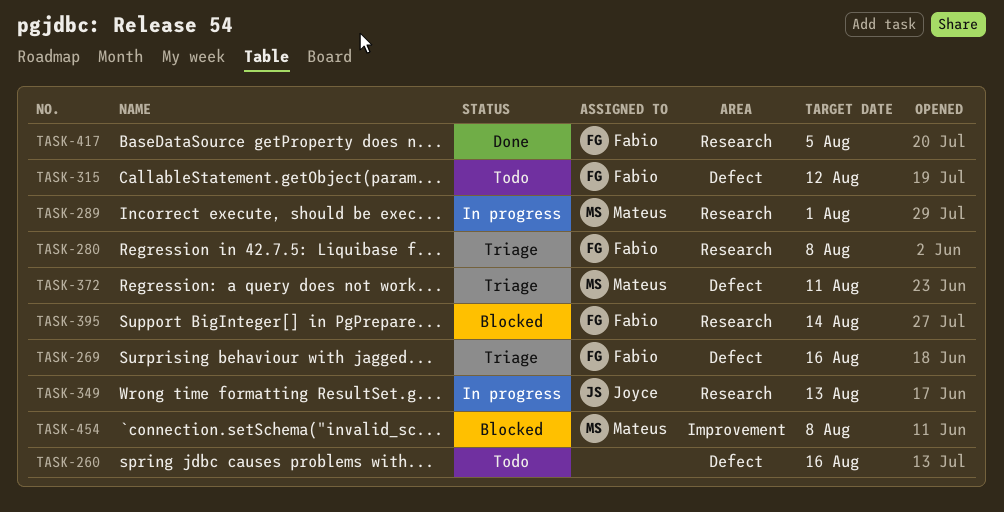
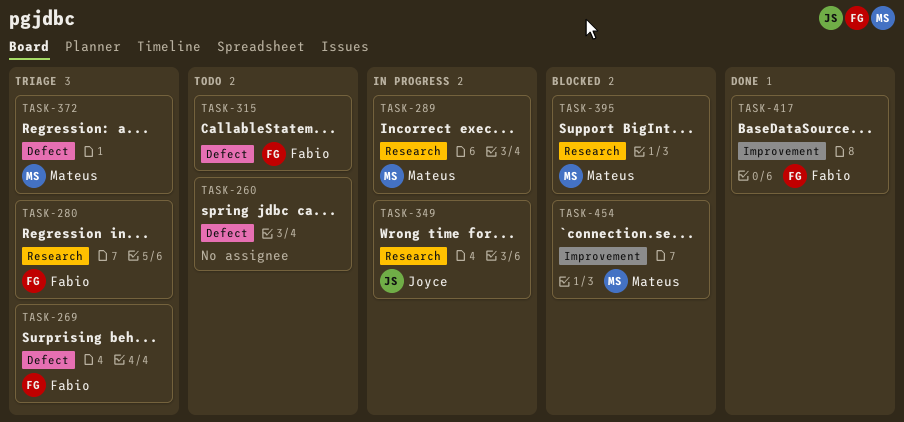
TASK-395, owner: Fabio -> Mateus
TASK-417, label: Research -> Improvement

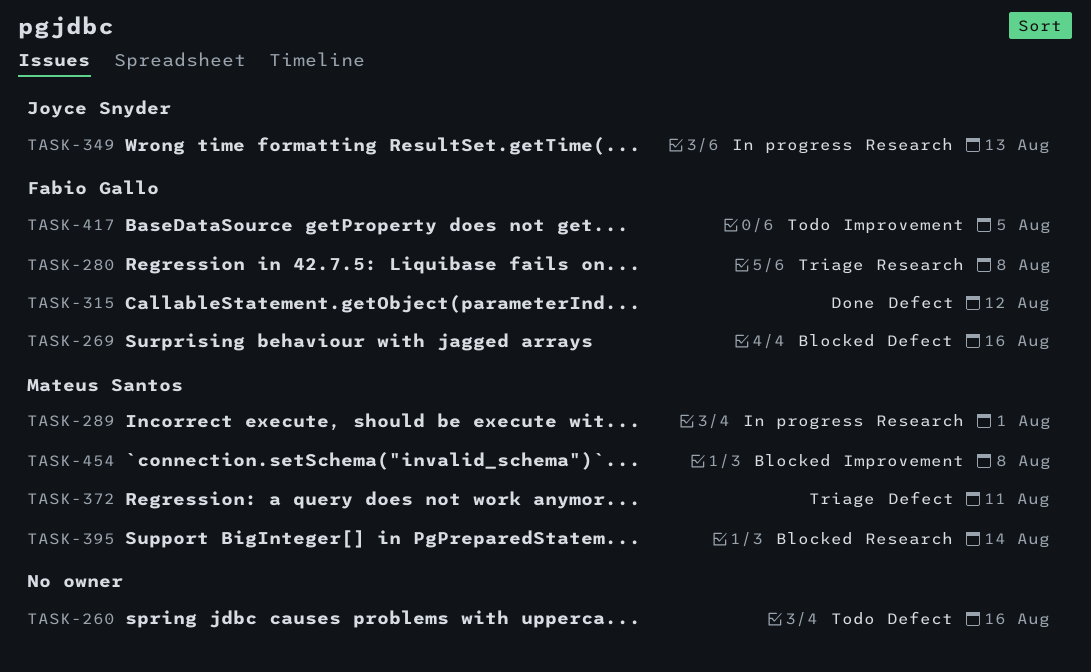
TASK-269, status: Triage -> Blocked
TASK-315, status: Todo -> Done
TASK-417, status: Done -> Todo

